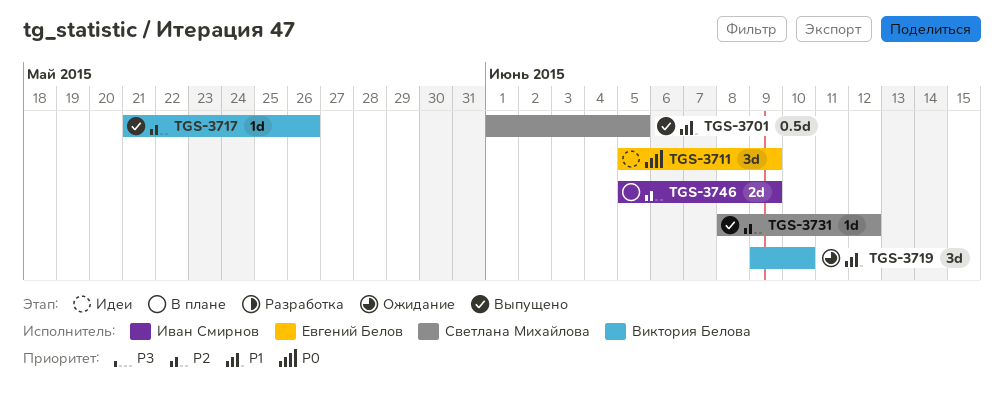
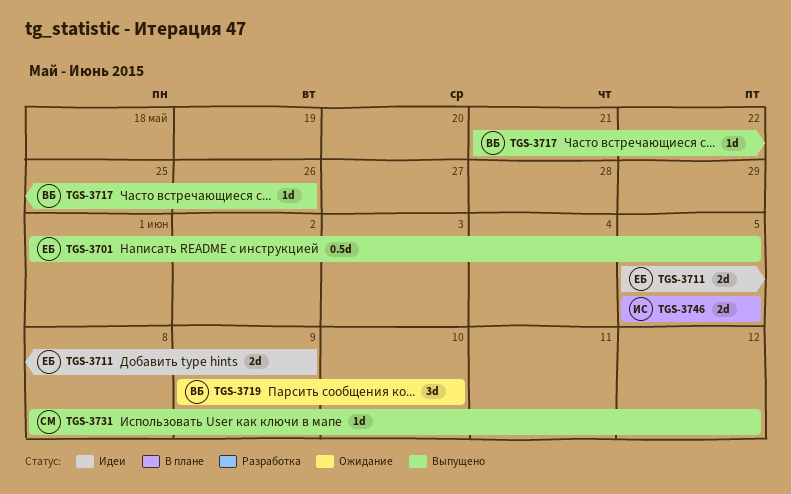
TGS-3701, owner: Светлана Михайлова -> Евгений Белов
TGS-3711, estimate: 3d -> 2d
TGS-3746, due: Jun 9 -> Jun 5

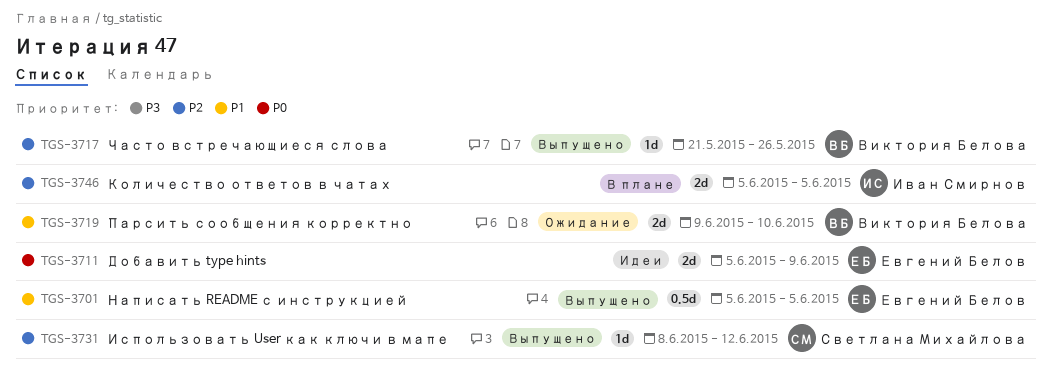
TGS-3701, start: Jun 1 -> Jun 5
TGS-3719, estimate: 3d -> 2d

